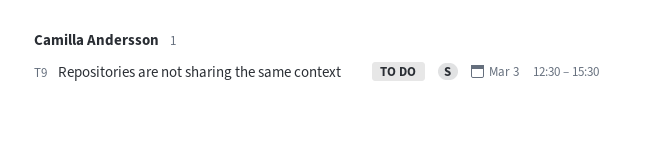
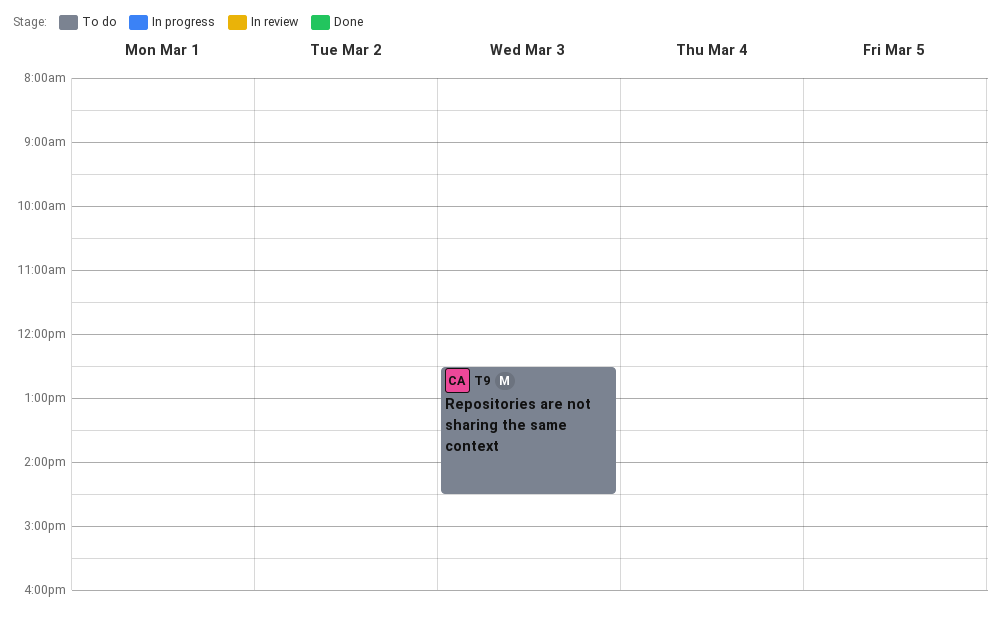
T9, estimate: S -> M
T9, ends: 15:30 -> 14:30

